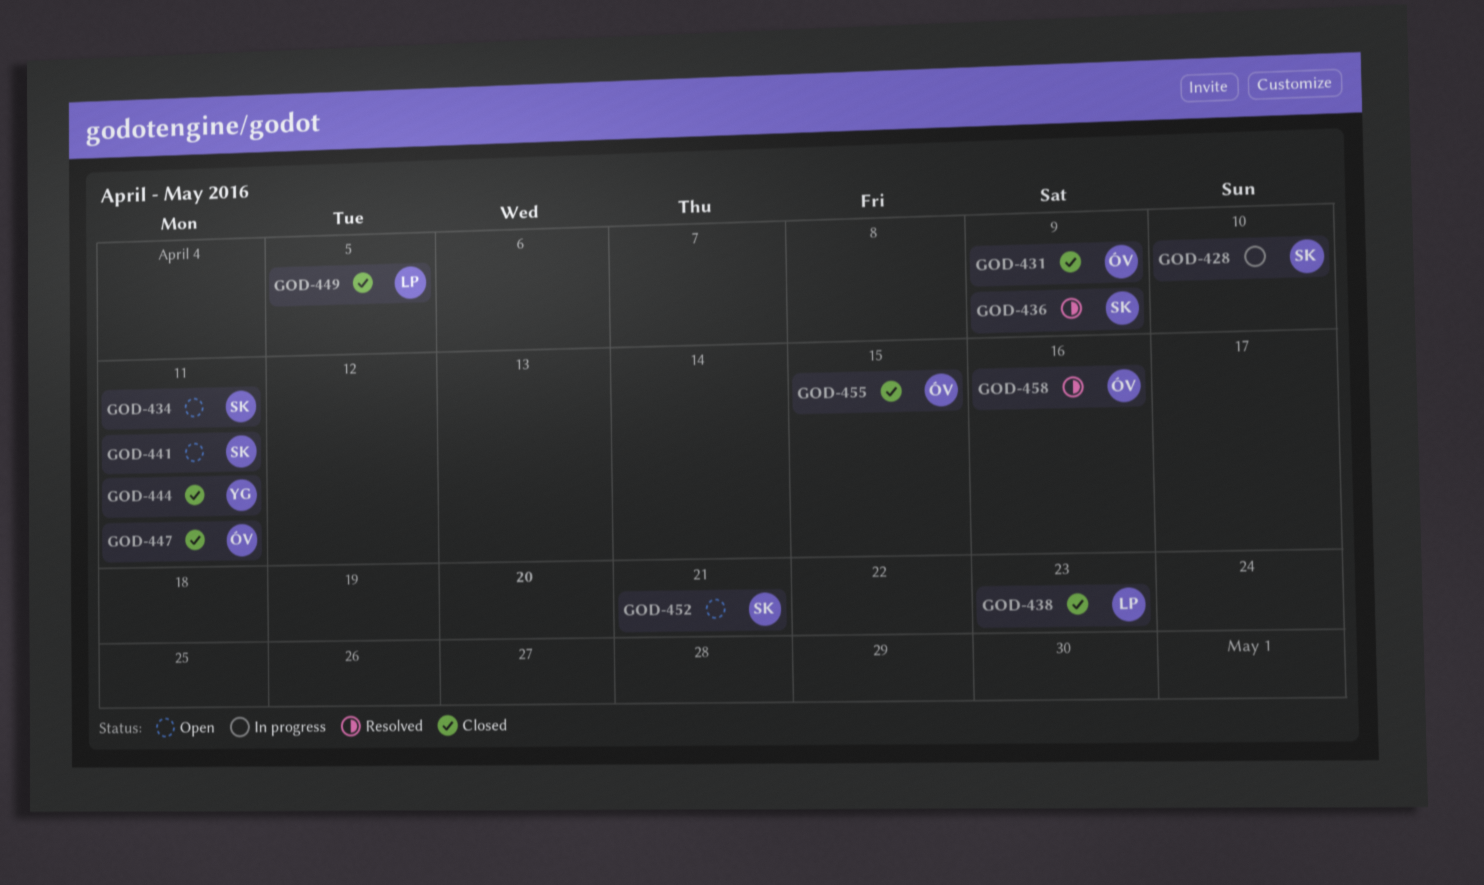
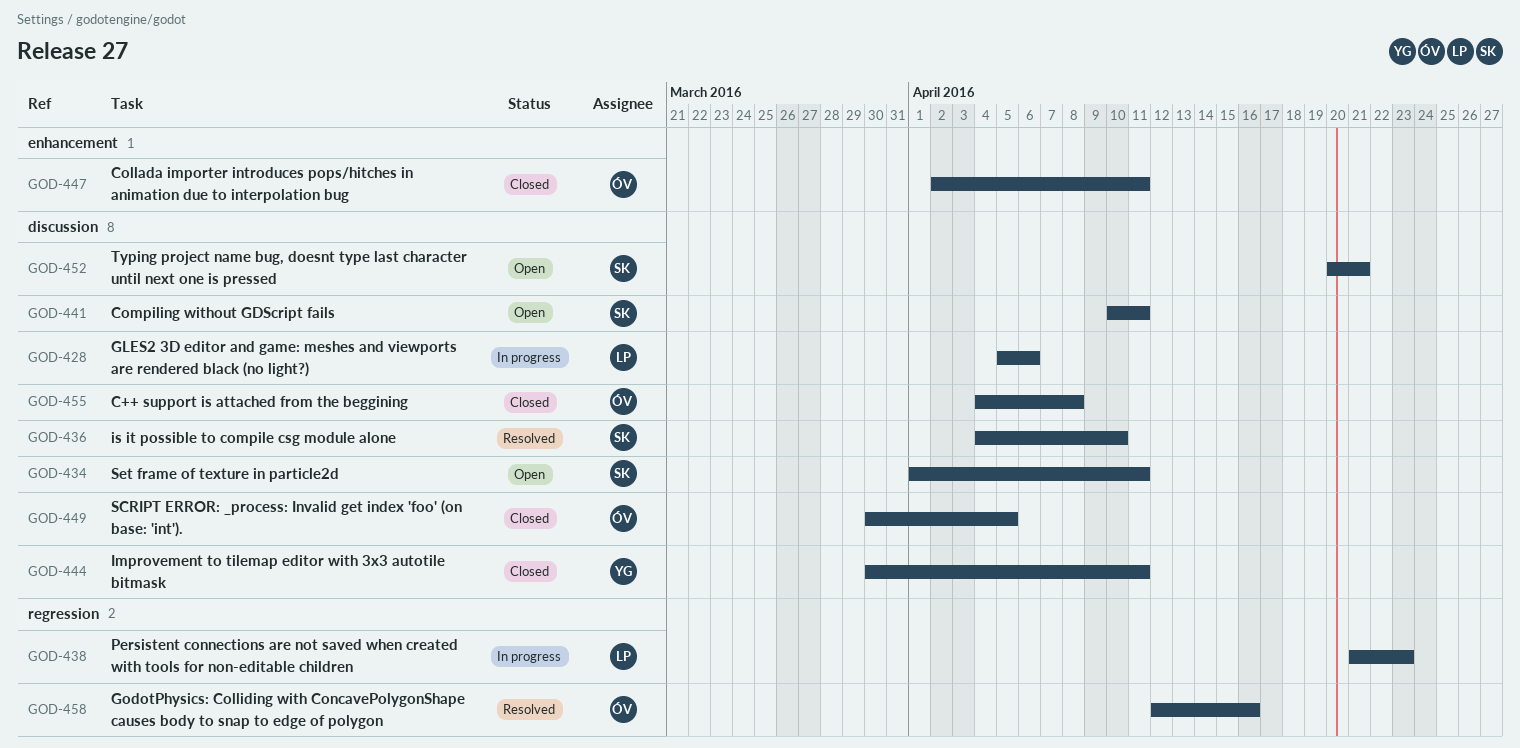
GOD-428, owner: SK -> LP
GOD-428, due: Apr 10 -> Apr 6
GOD-431: present -> none
GOD-436, due: Apr 9 -> Apr 10
GOD-438, status: Closed -> In progress
GOD-449, owner: LP -> ÓV
GOD-455, due: Apr 15 -> Apr 8

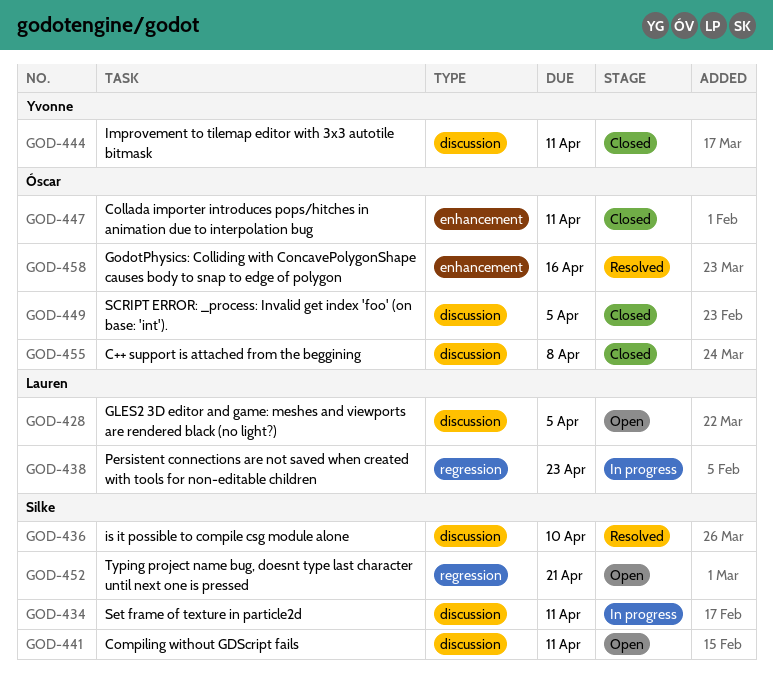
GOD-428, status: In progress -> Open
GOD-428, due: Apr 6 -> Apr 5
GOD-434, status: Open -> In progress
GOD-452, label: discussion -> regression
GOD-458, label: regression -> enhancement

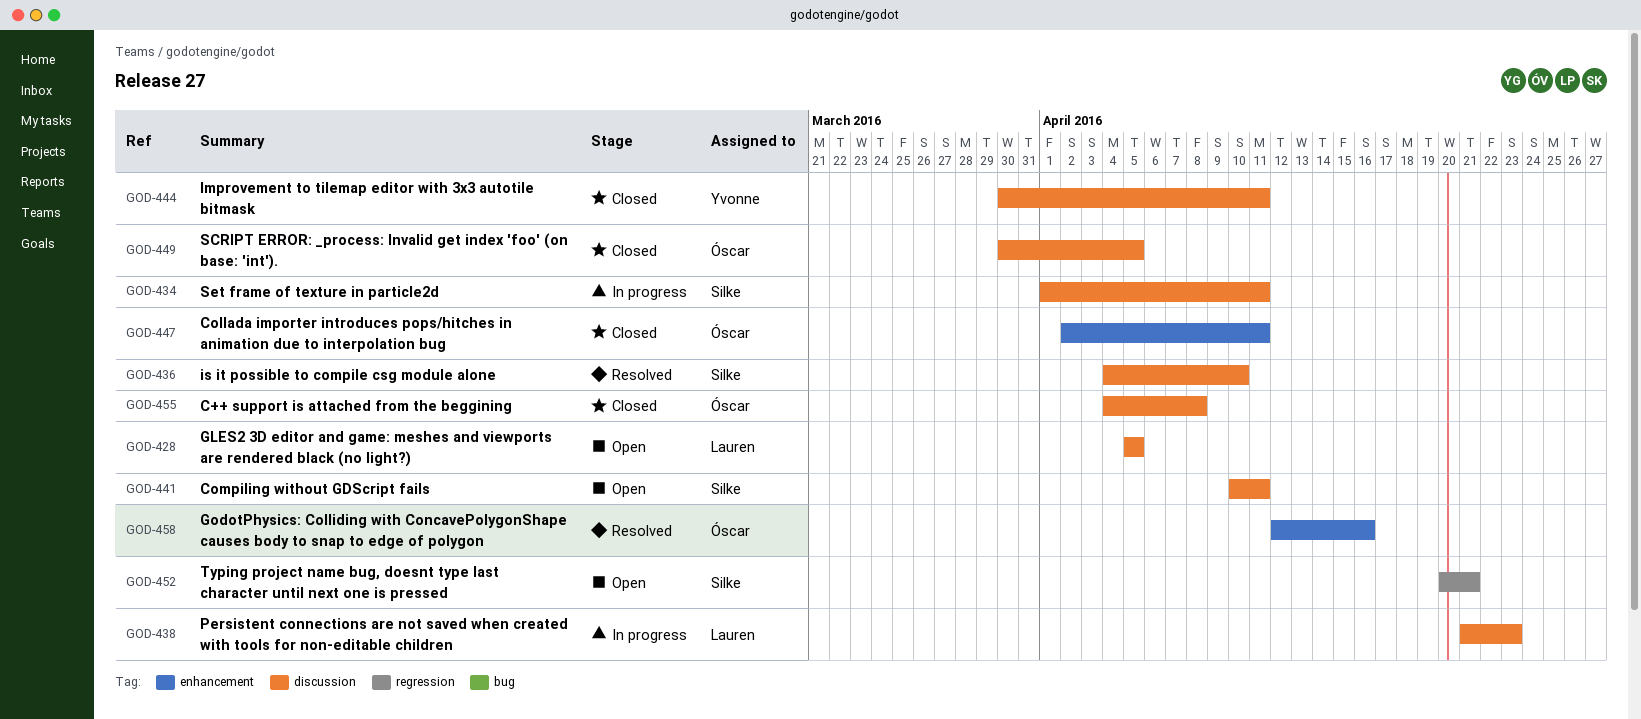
GOD-438, label: regression -> discussion

